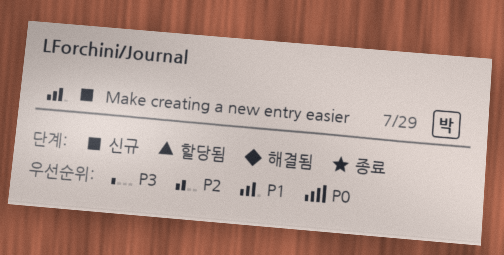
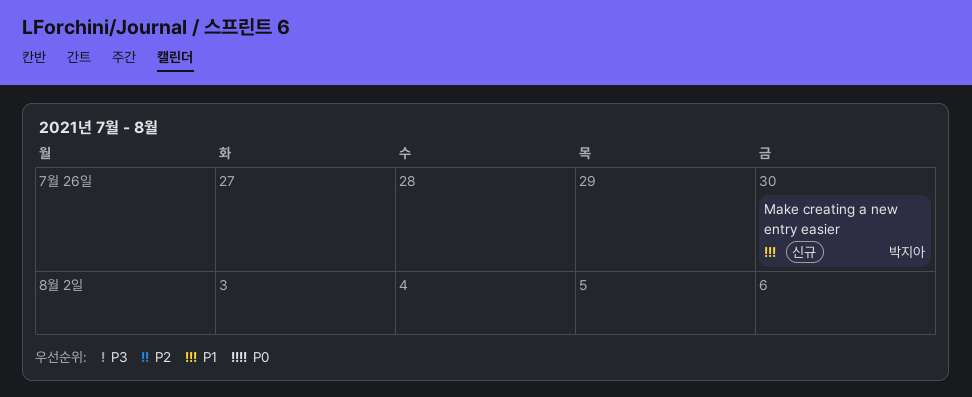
Make creating a new entry easier, due: Jul 29 -> Jul 30

